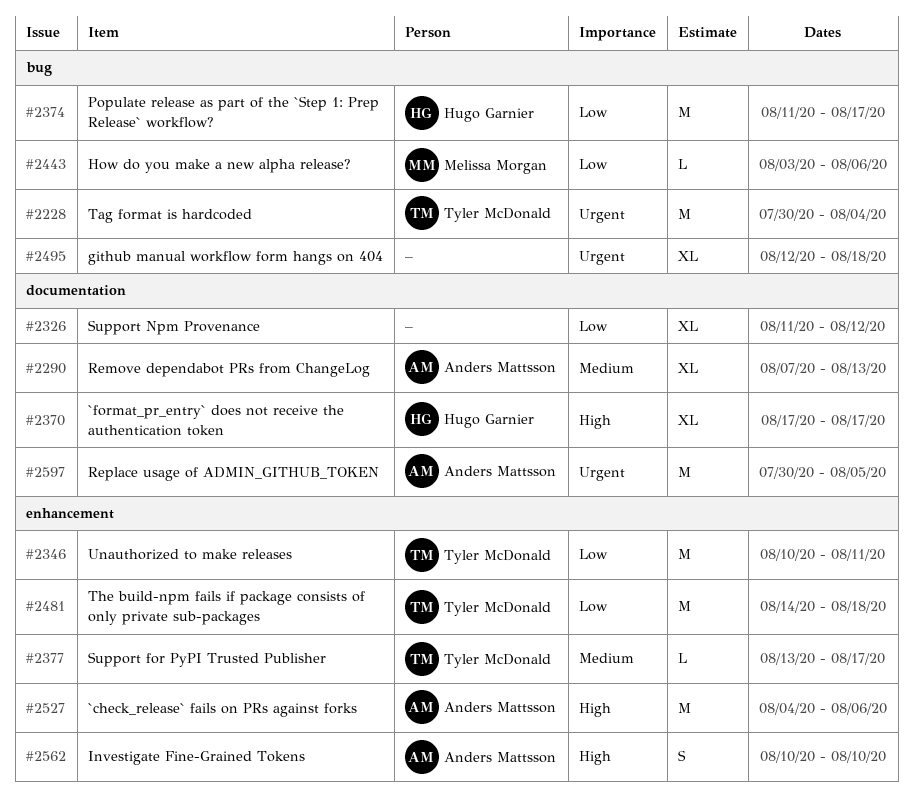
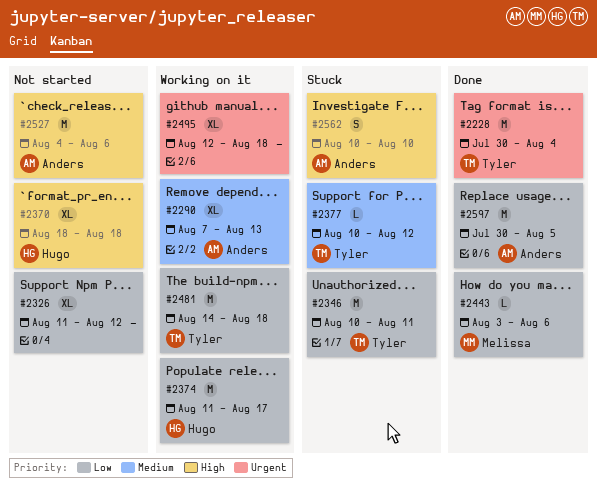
#2370, start: Aug 17 -> Aug 18
#2370, due: Aug 17 -> Aug 18
#2377, start: Aug 13 -> Aug 10
#2377, due: Aug 17 -> Aug 12
#2597, priority: Urgent -> Low

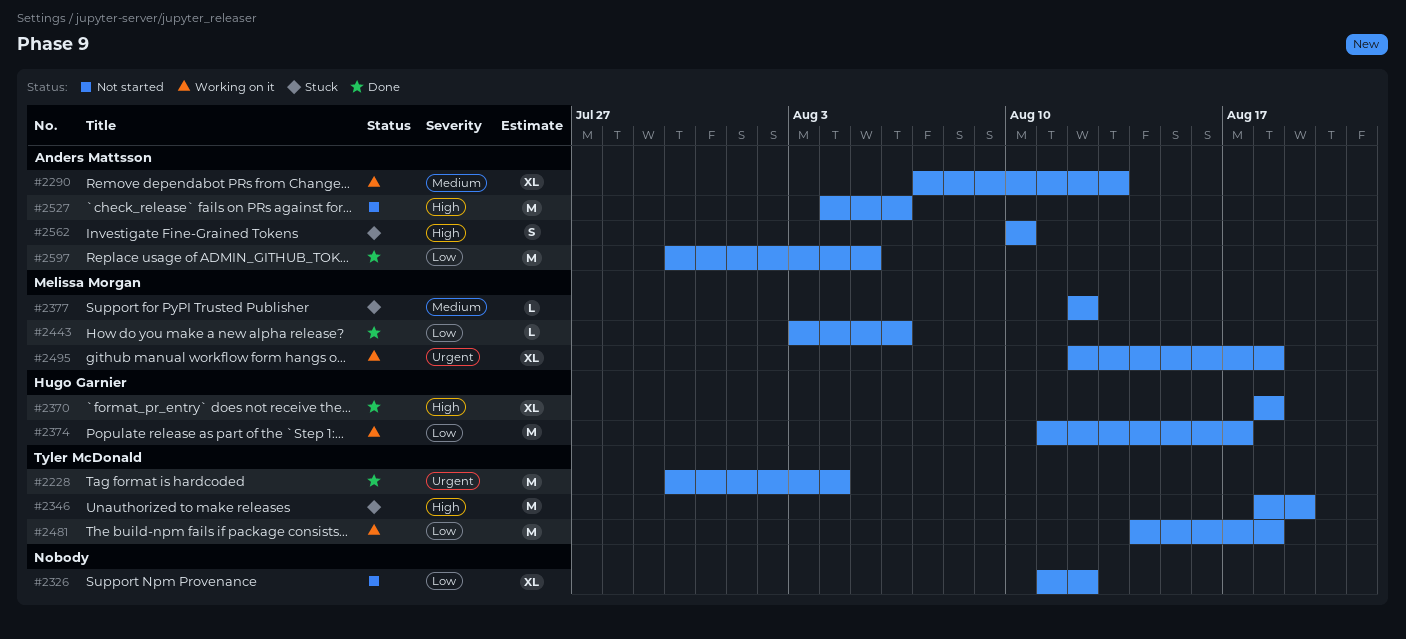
#2346, priority: Low -> High
#2346, start: Aug 10 -> Aug 18
#2346, due: Aug 11 -> Aug 19
#2370, status: Not started -> Done
#2377, owner: Tyler McDonald -> Melissa Morgan
#2377, start: Aug 10 -> Aug 12
#2495, owner: none -> Melissa Morgan

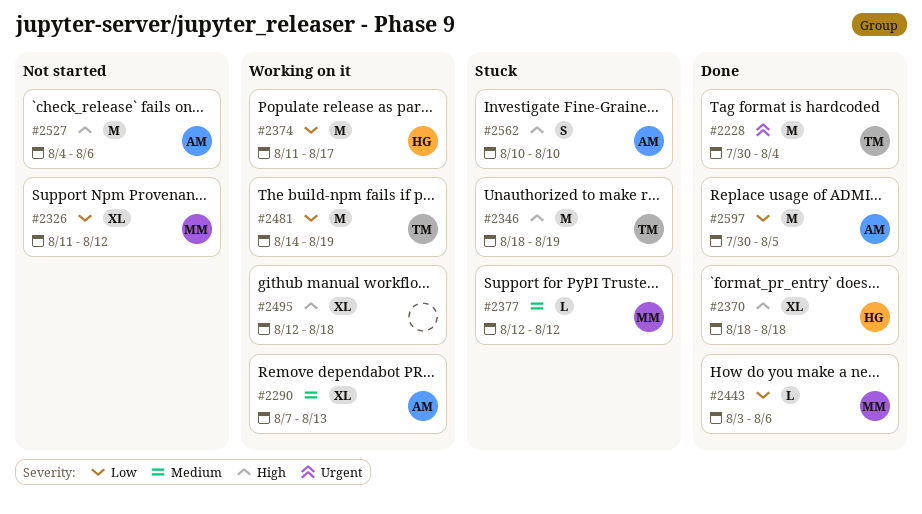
#2326, owner: none -> Melissa Morgan
#2481, due: Aug 18 -> Aug 19
#2495, owner: Melissa Morgan -> none
#2495, priority: Urgent -> High

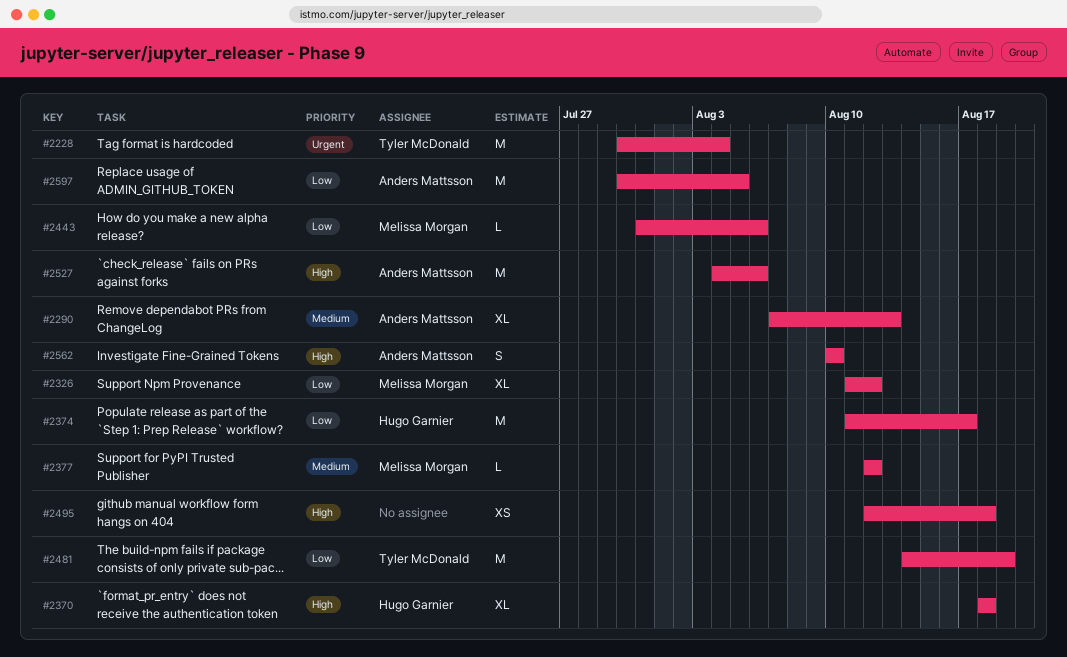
#2346: present -> none
#2443, start: Aug 3 -> Jul 31
#2495, estimate: XL -> XS

